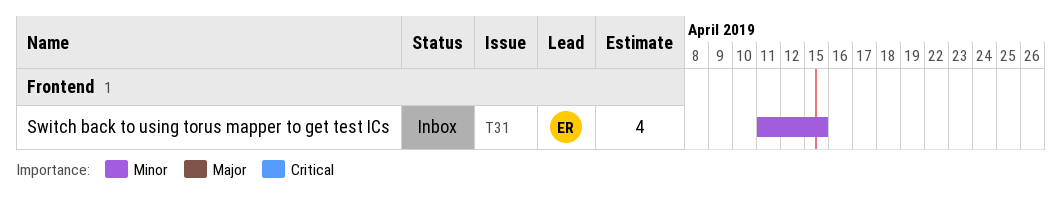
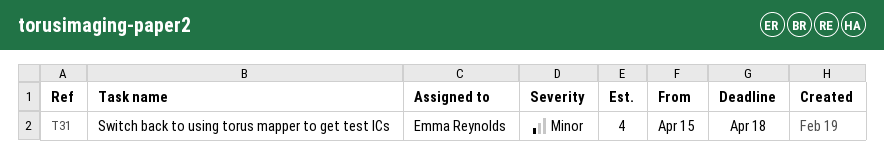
T31, start: Apr 11 -> Apr 15
T31, due: Apr 15 -> Apr 18

